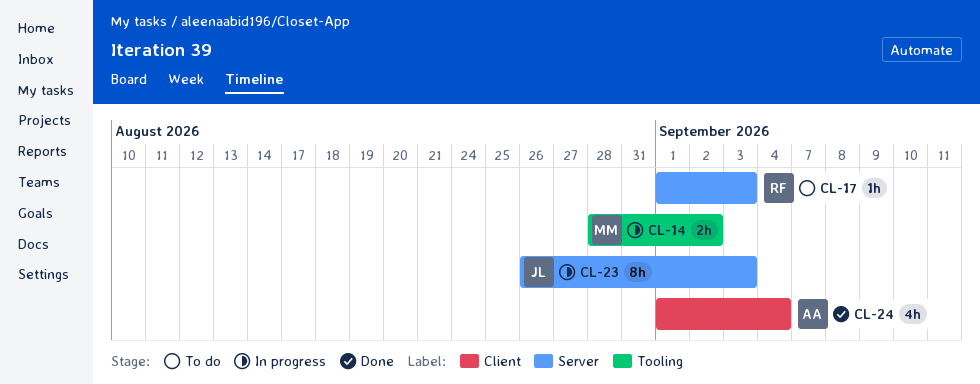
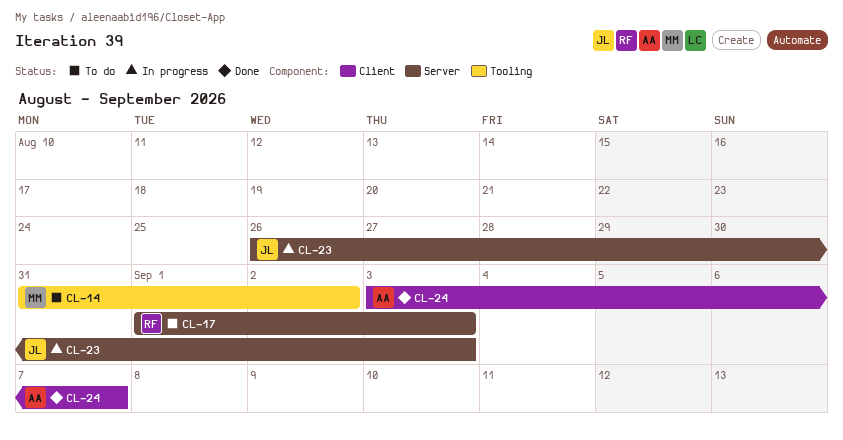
CL-14, status: In progress -> To do
CL-14, start: Aug 28 -> Aug 31
CL-24, start: Sep 1 -> Sep 3
CL-24, due: Sep 4 -> Sep 7

